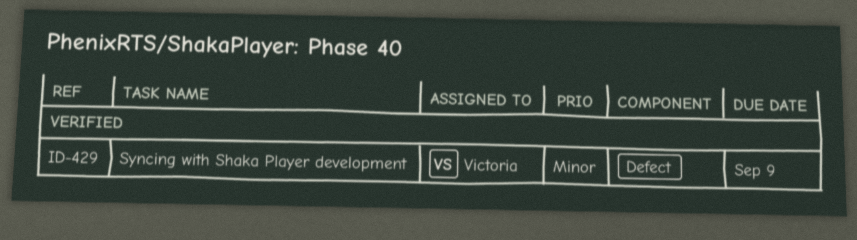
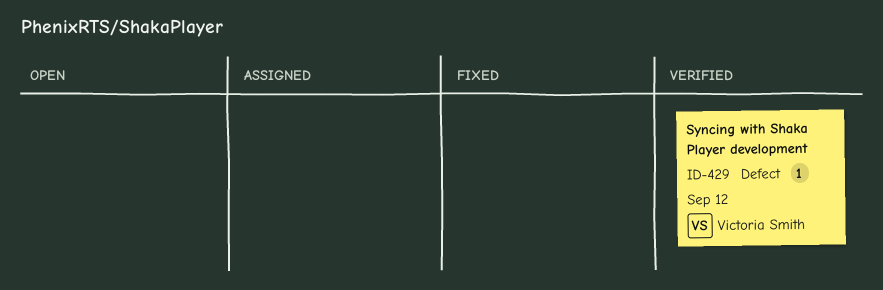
ID-429, due: Sep 9 -> Sep 12

